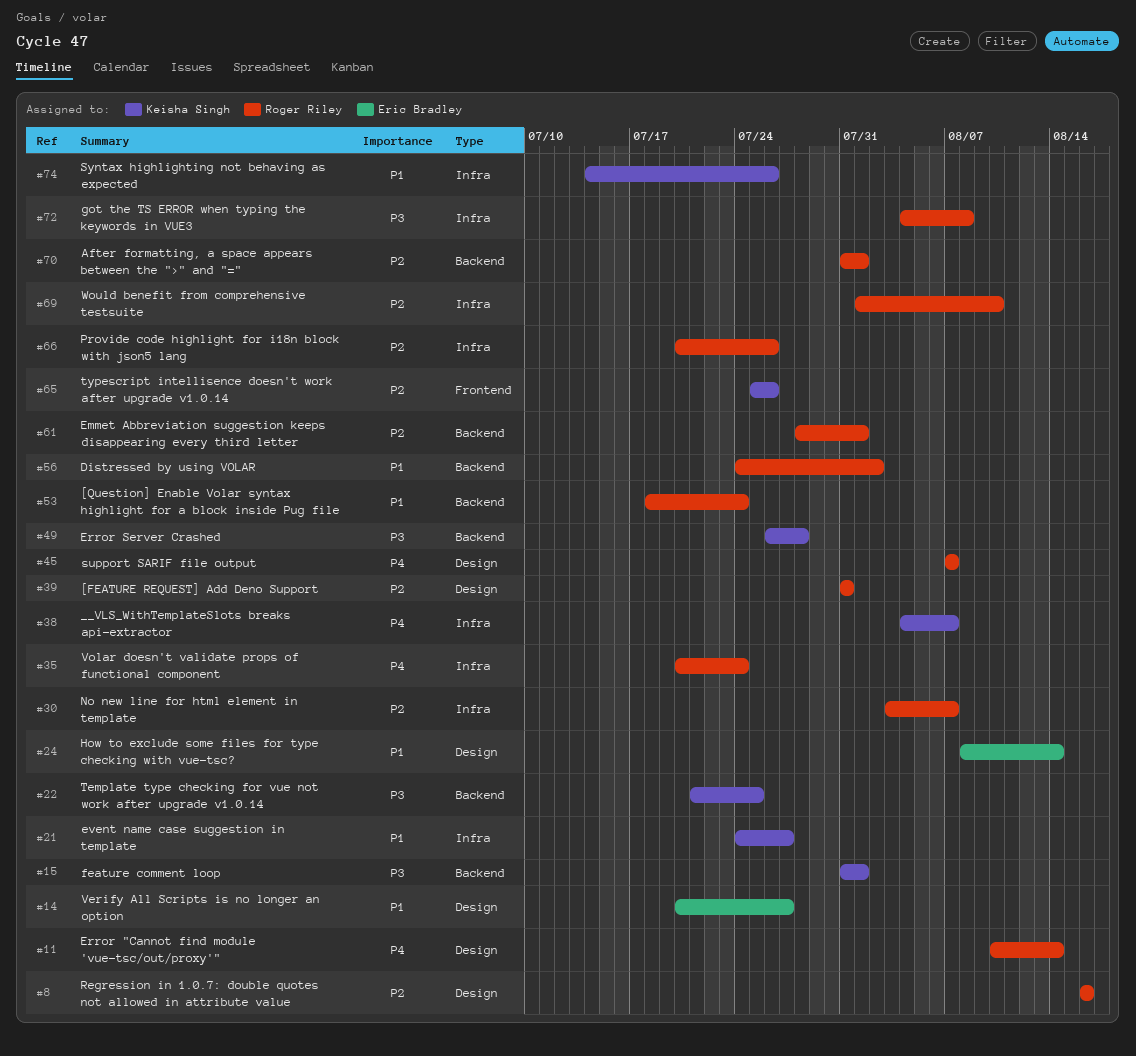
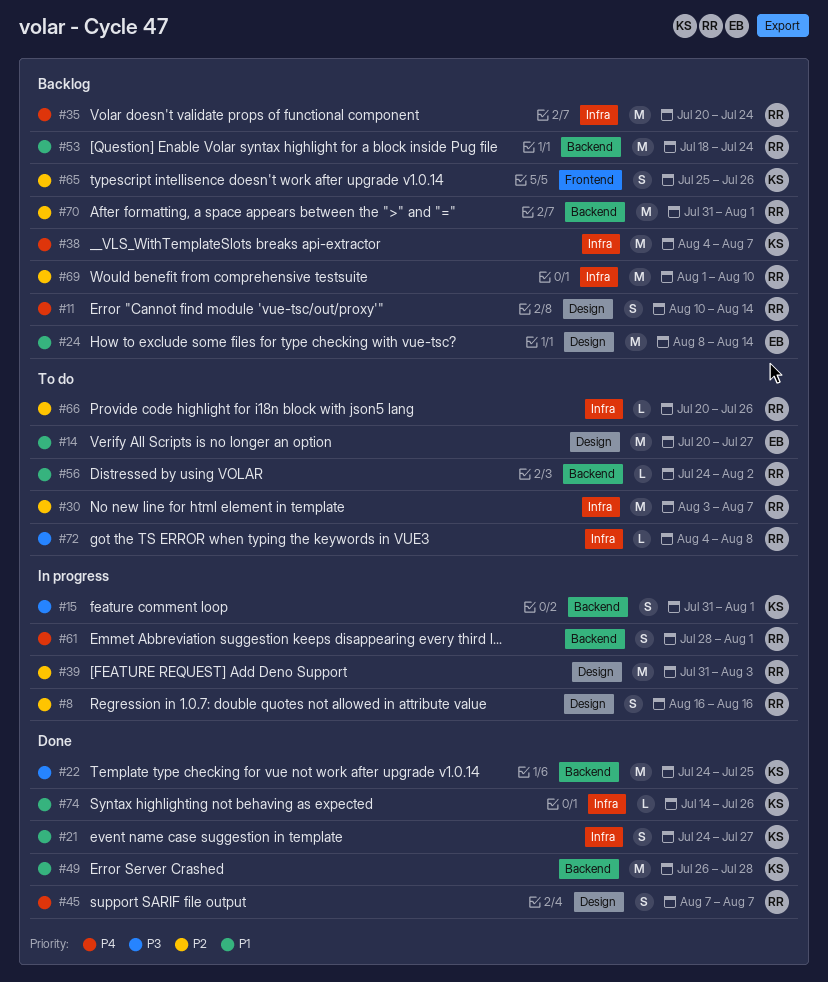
#22, start: Jul 21 -> Jul 24
#39, due: Jul 31 -> Aug 3
#49, priority: P3 -> P1
#61, priority: P2 -> P4

